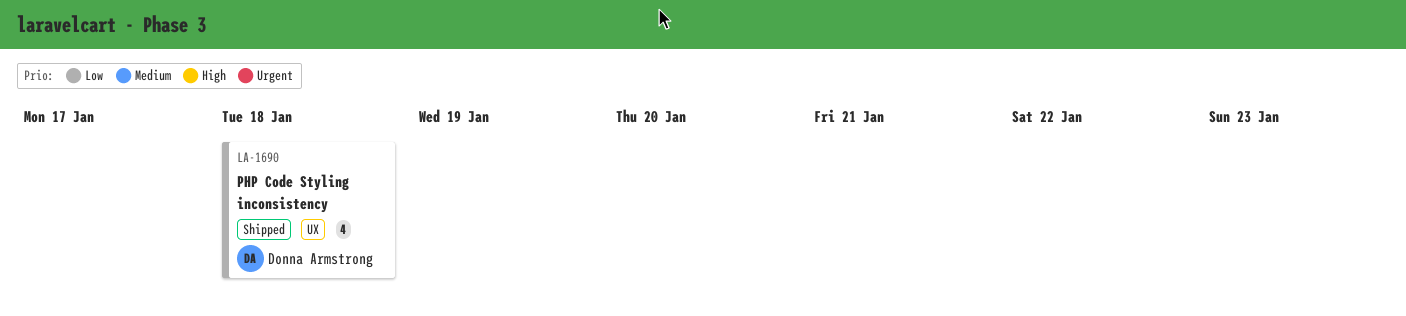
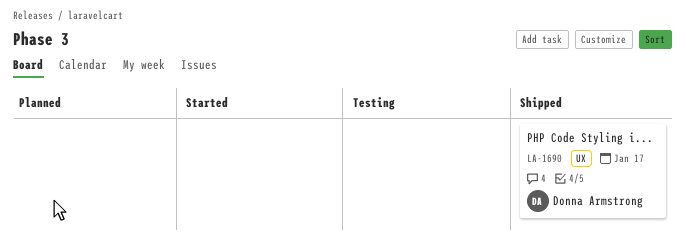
LA-1690, due: Jan 18 -> Jan 17

